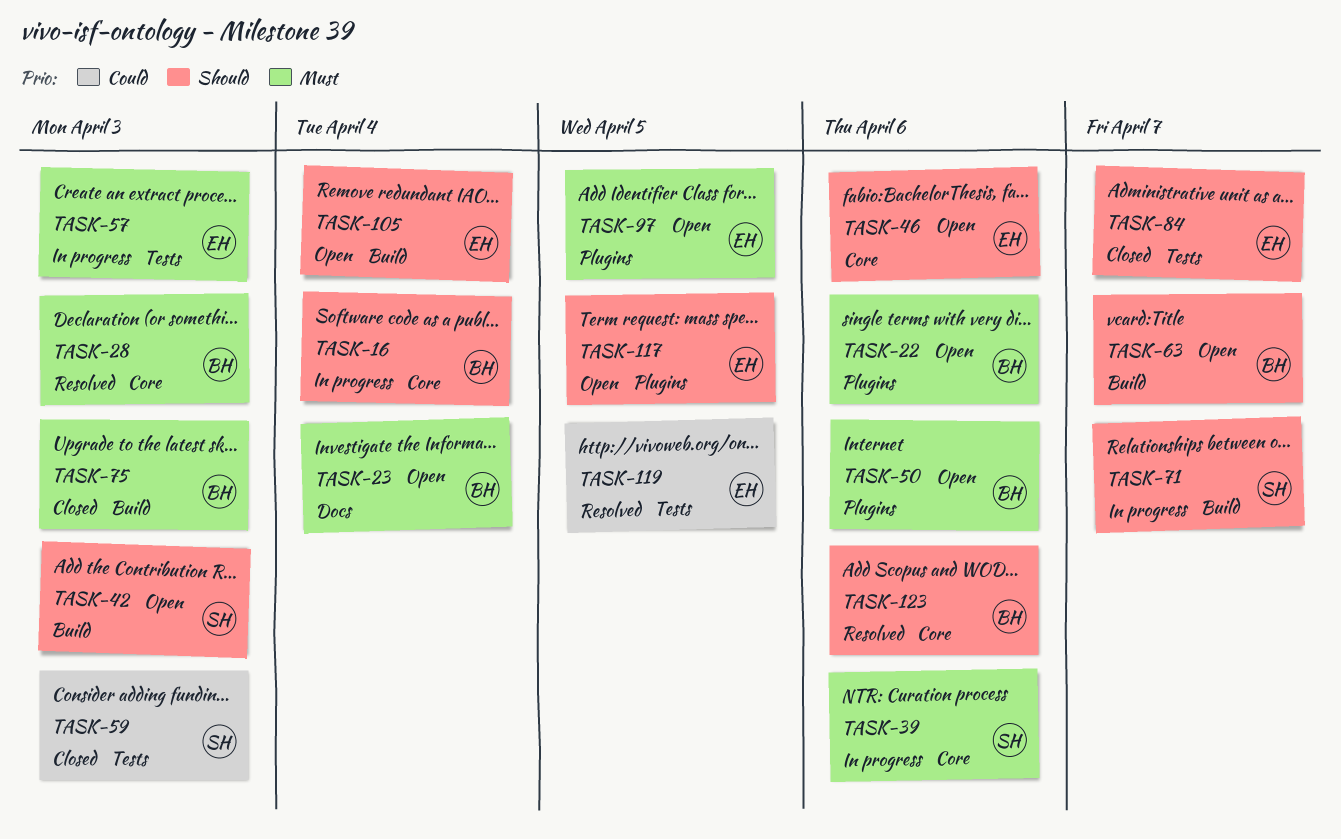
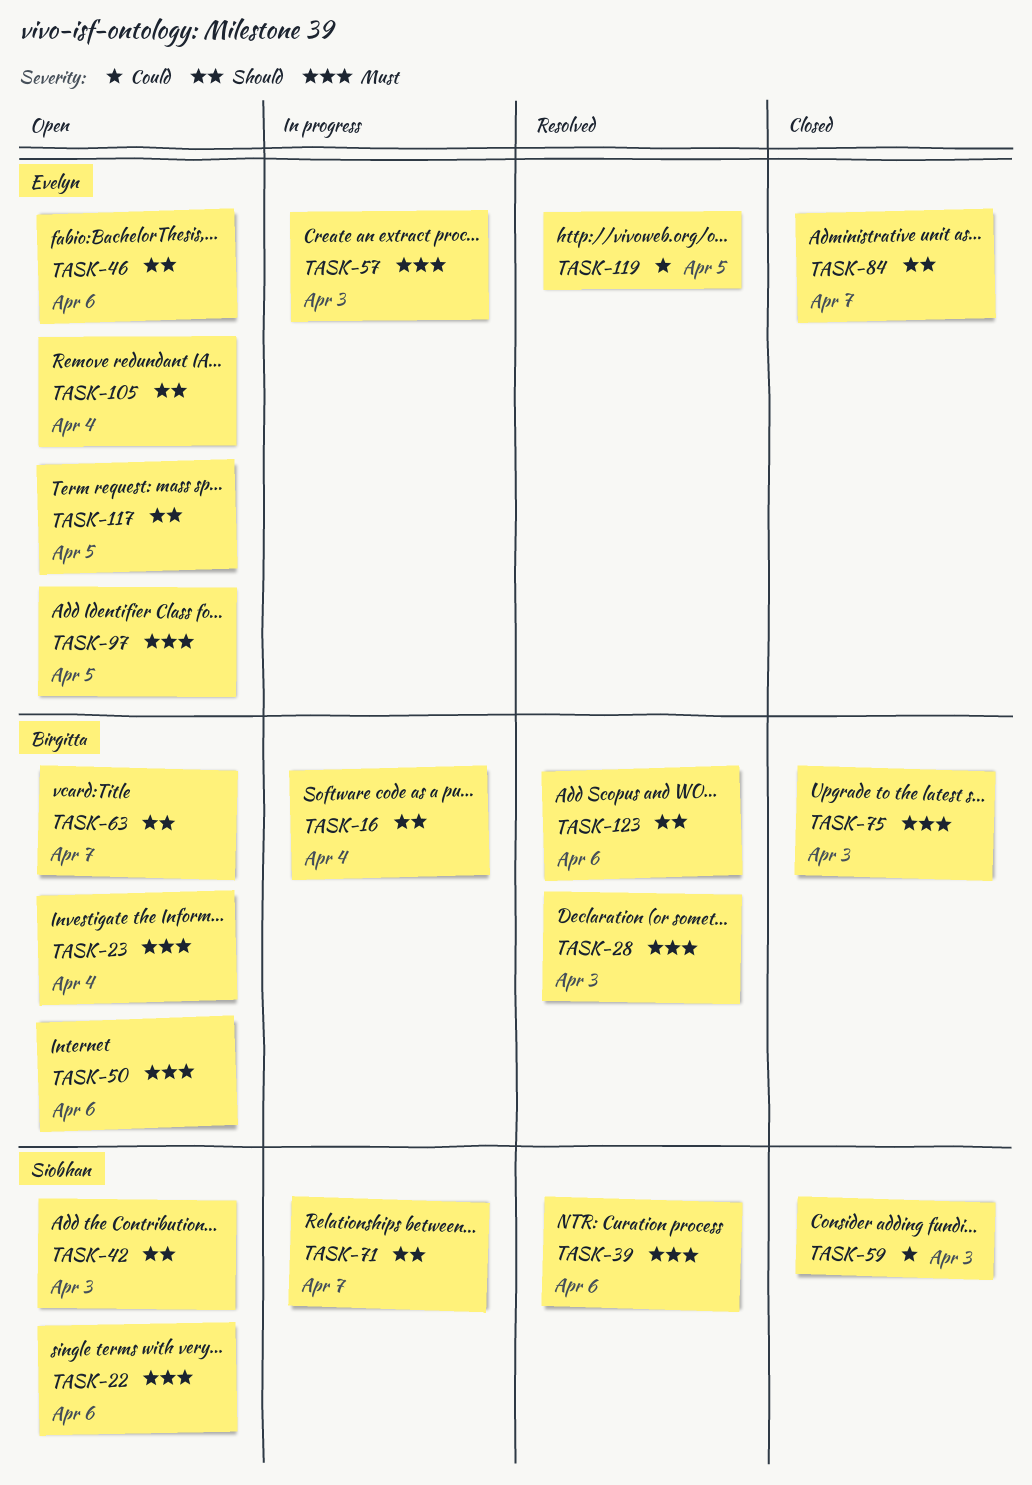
TASK-22, owner: Birgitta -> Siobhan
TASK-39, status: In progress -> Resolved

